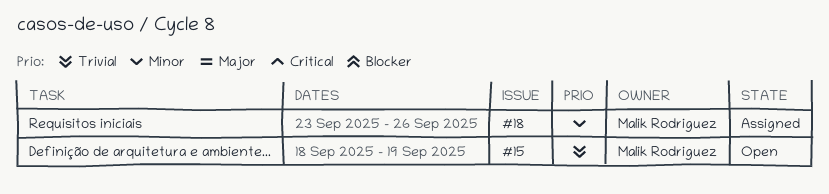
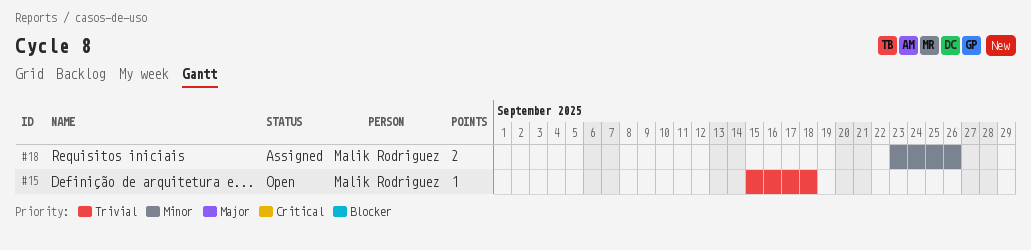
#15, start: Sep 18 -> Sep 15
#15, due: Sep 19 -> Sep 18

